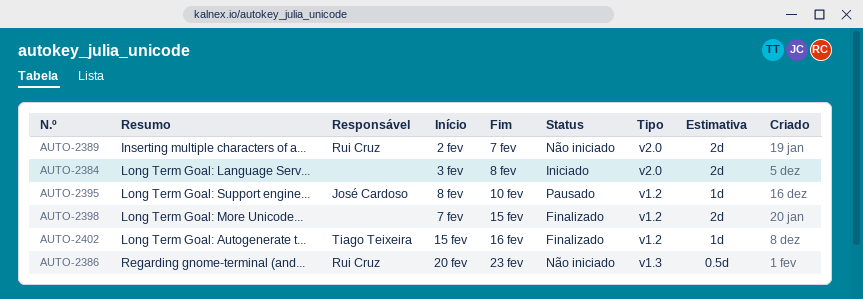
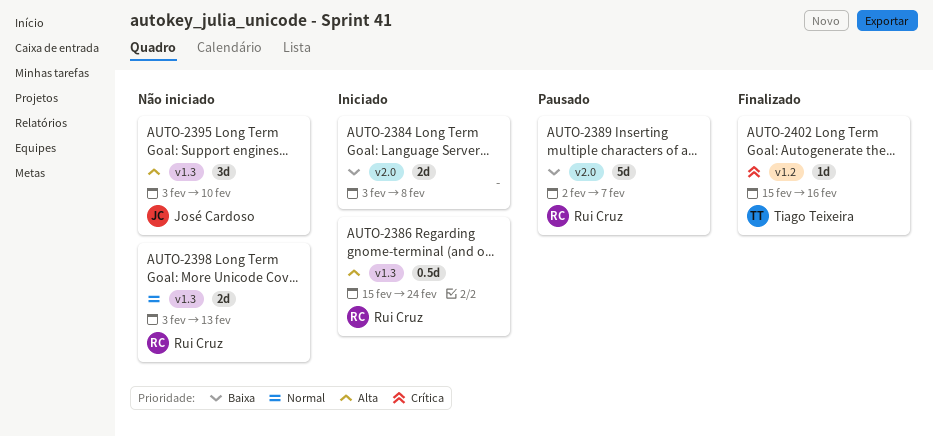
AUTO-2386, status: Não iniciado -> Iniciado
AUTO-2386, start: Feb 20 -> Feb 15
AUTO-2386, due: Feb 23 -> Feb 24
AUTO-2389, status: Não iniciado -> Pausado
AUTO-2389, estimate: 2d -> 5d
AUTO-2395, status: Pausado -> Não iniciado
AUTO-2395, label: v1.2 -> v1.3
AUTO-2395, estimate: 1d -> 3d
AUTO-2395, start: Feb 8 -> Feb 3
AUTO-2398, status: Finalizado -> Não iniciado
AUTO-2398, owner: none -> Rui Cruz
AUTO-2398, label: v1.2 -> v1.3
AUTO-2398, start: Feb 7 -> Feb 3
AUTO-2398, due: Feb 15 -> Feb 13

